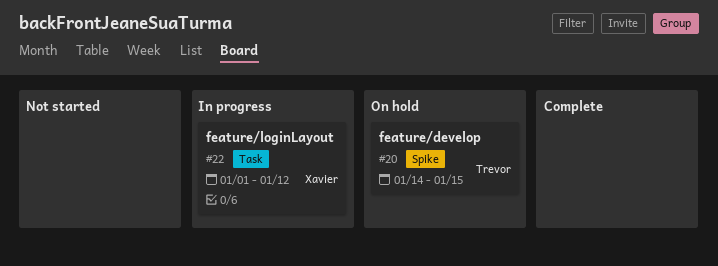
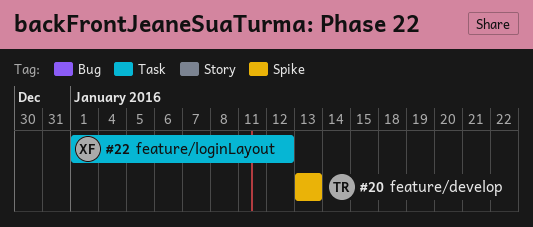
#20, start: Jan 14 -> Jan 13
#20, due: Jan 15 -> Jan 13

